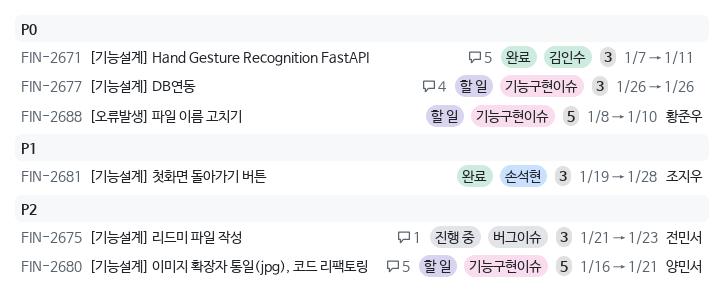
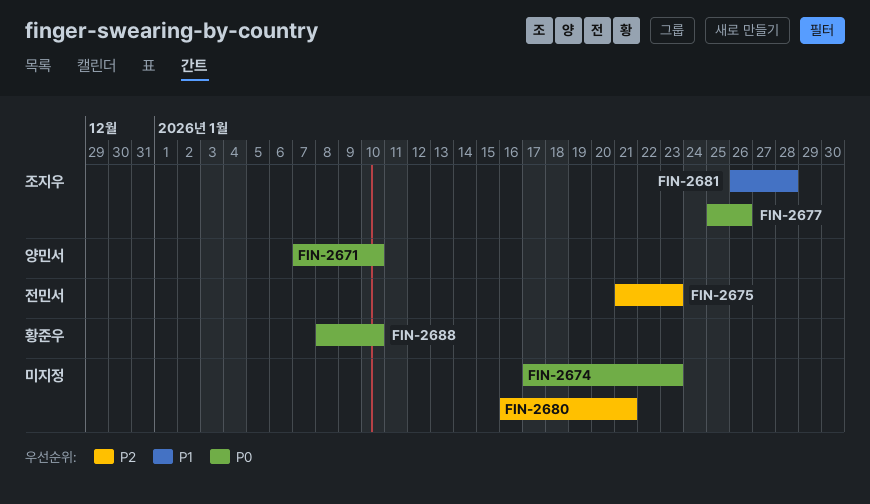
FIN-2671, owner: none -> 양민서
FIN-2671, due: Jan 11 -> Jan 10
FIN-2674: none -> present
FIN-2677, owner: none -> 조지우
FIN-2677, start: Jan 26 -> Jan 25
FIN-2680, owner: 양민서 -> none
FIN-2681, start: Jan 19 -> Jan 26

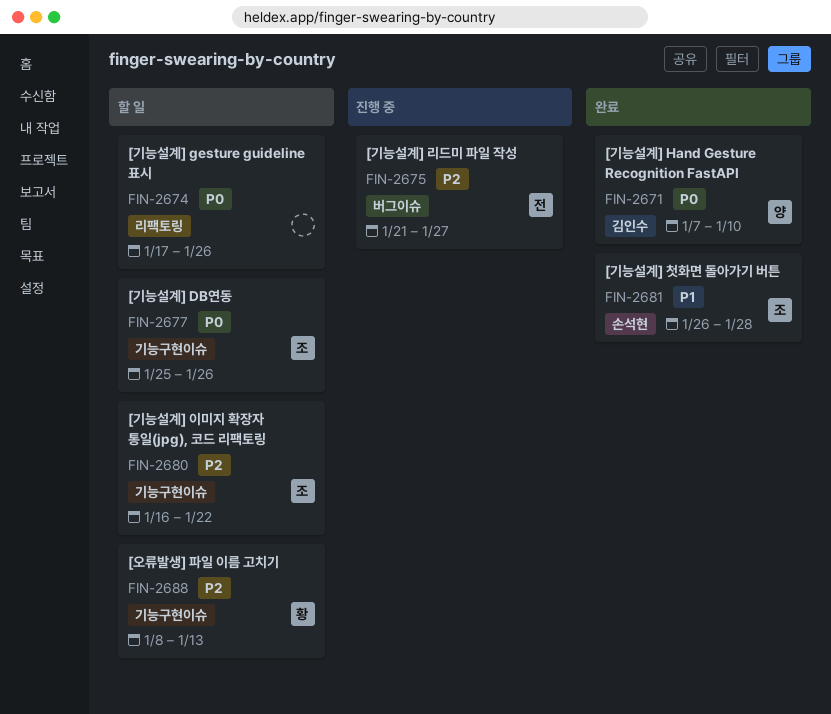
FIN-2674, due: Jan 23 -> Jan 26
FIN-2675, due: Jan 23 -> Jan 27
FIN-2680, owner: none -> 조지우
FIN-2680, due: Jan 21 -> Jan 22
FIN-2688, priority: P0 -> P2
FIN-2688, due: Jan 10 -> Jan 13

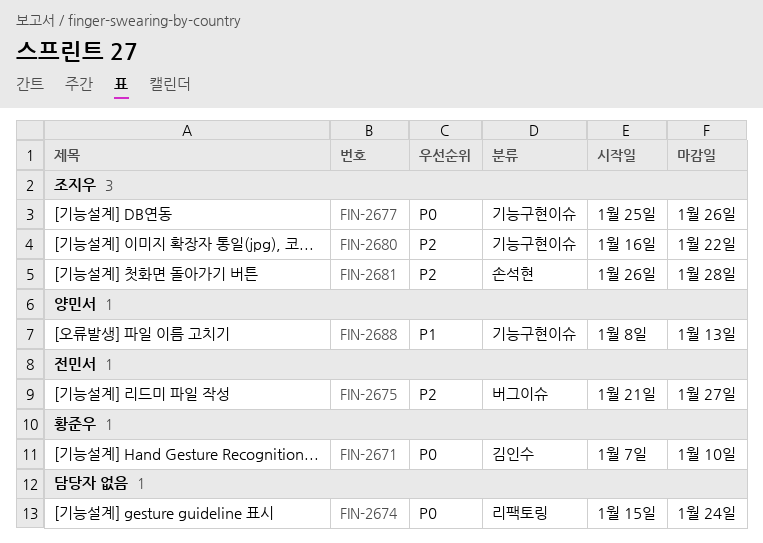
FIN-2671, owner: 양민서 -> 황준우
FIN-2674, start: Jan 17 -> Jan 15
FIN-2674, due: Jan 26 -> Jan 24
FIN-2681, priority: P1 -> P2
FIN-2688, owner: 황준우 -> 양민서
FIN-2688, priority: P2 -> P1

